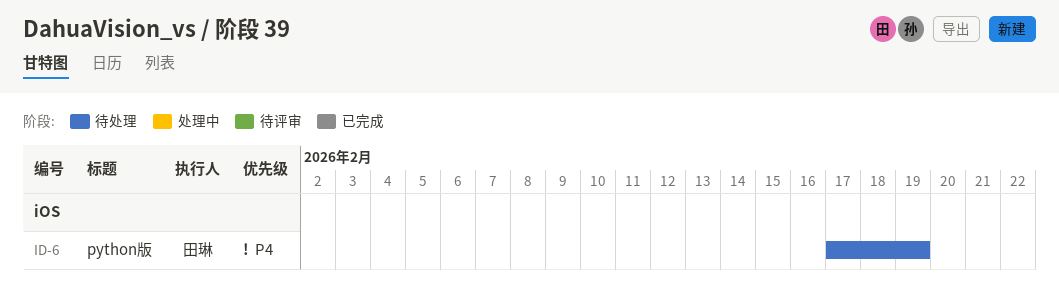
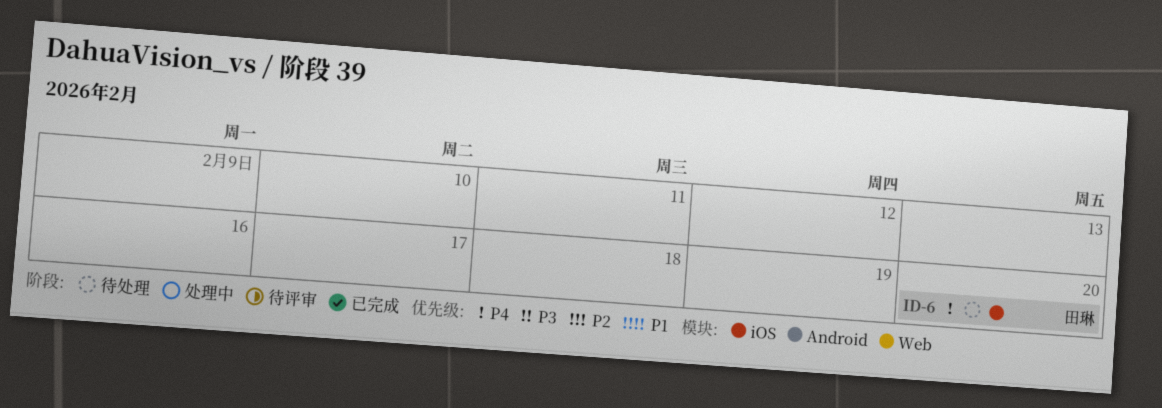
ID-6, due: Feb 19 -> Feb 20

